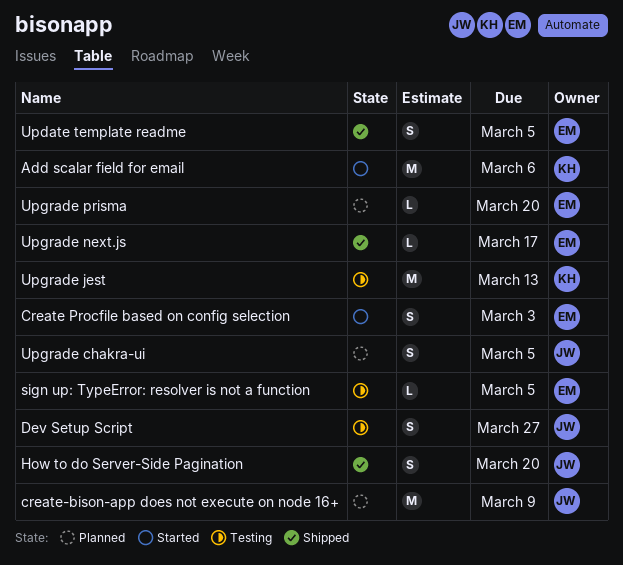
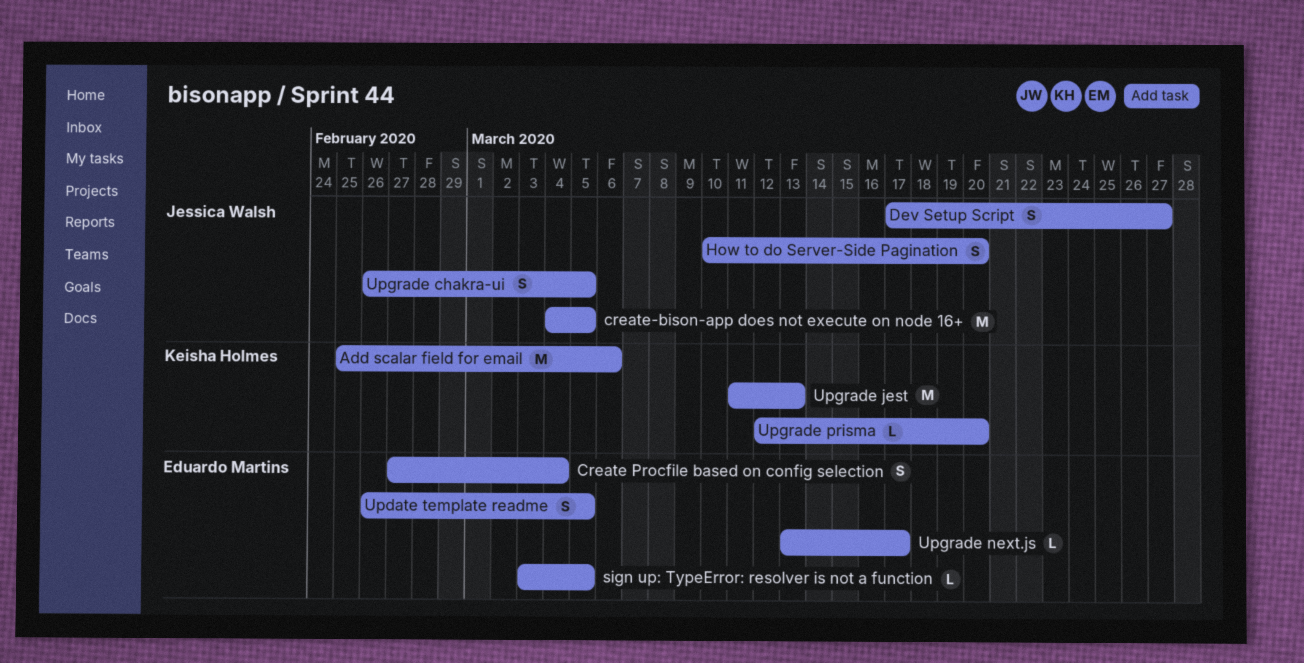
Create Procfile based on config selection, due: Mar 3 -> Mar 4
create-bison-app does not execute on node 16+, due: Mar 9 -> Mar 5
Upgrade prisma, owner: Eduardo Martins -> Keisha Holmes

